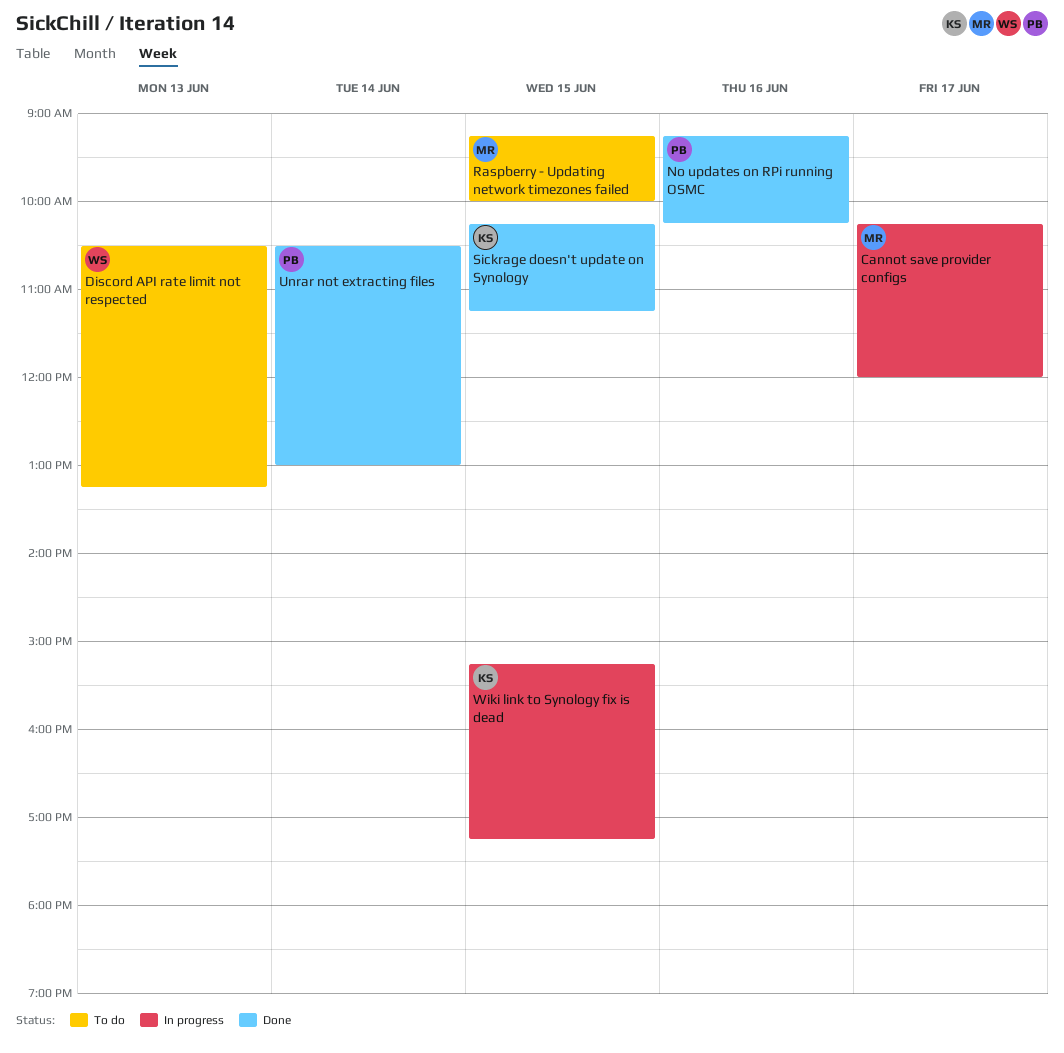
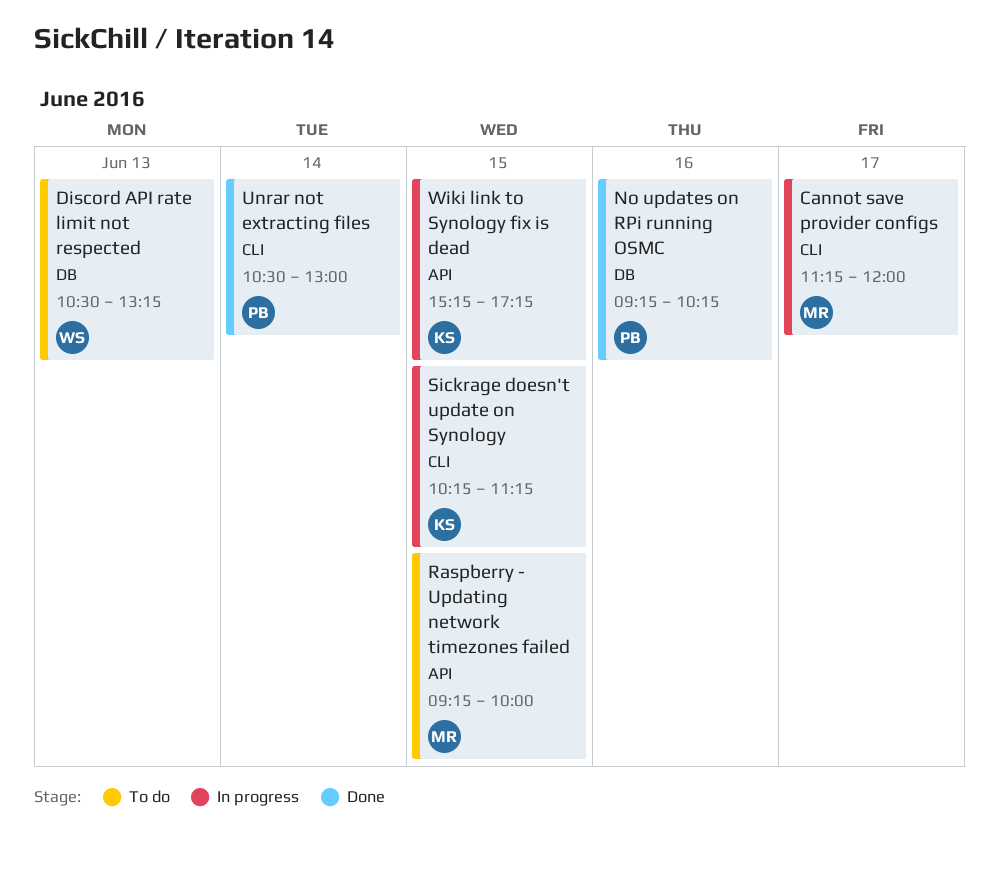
Cannot save provider configs, begins: 10:15 -> 11:15
Sickrage doesn't update on Synology, status: Done -> In progress

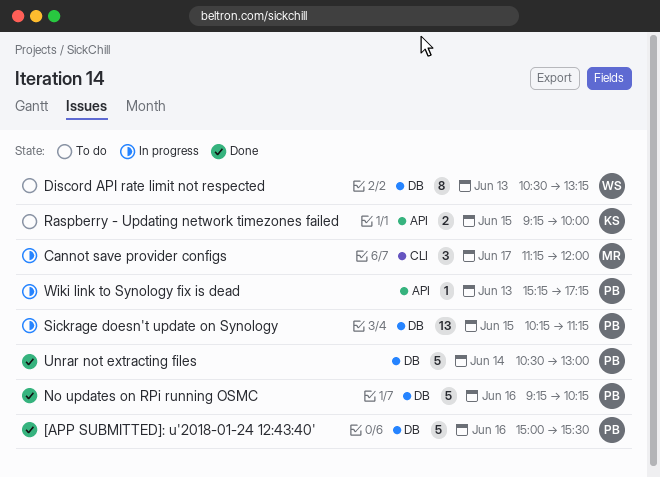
[APP SUBMITTED]: u'2018-01-24 12:43:40': none -> present
Raspberry - Updating network timezones failed, owner: MR -> KS
Sickrage doesn't update on Synology, owner: KS -> PB
Sickrage doesn't update on Synology, label: CLI -> DB
Unrar not extracting files, label: CLI -> DB
Wiki link to Synology fix is dead, owner: KS -> PB
Wiki link to Synology fix is dead, day: Jun 15 -> Jun 13

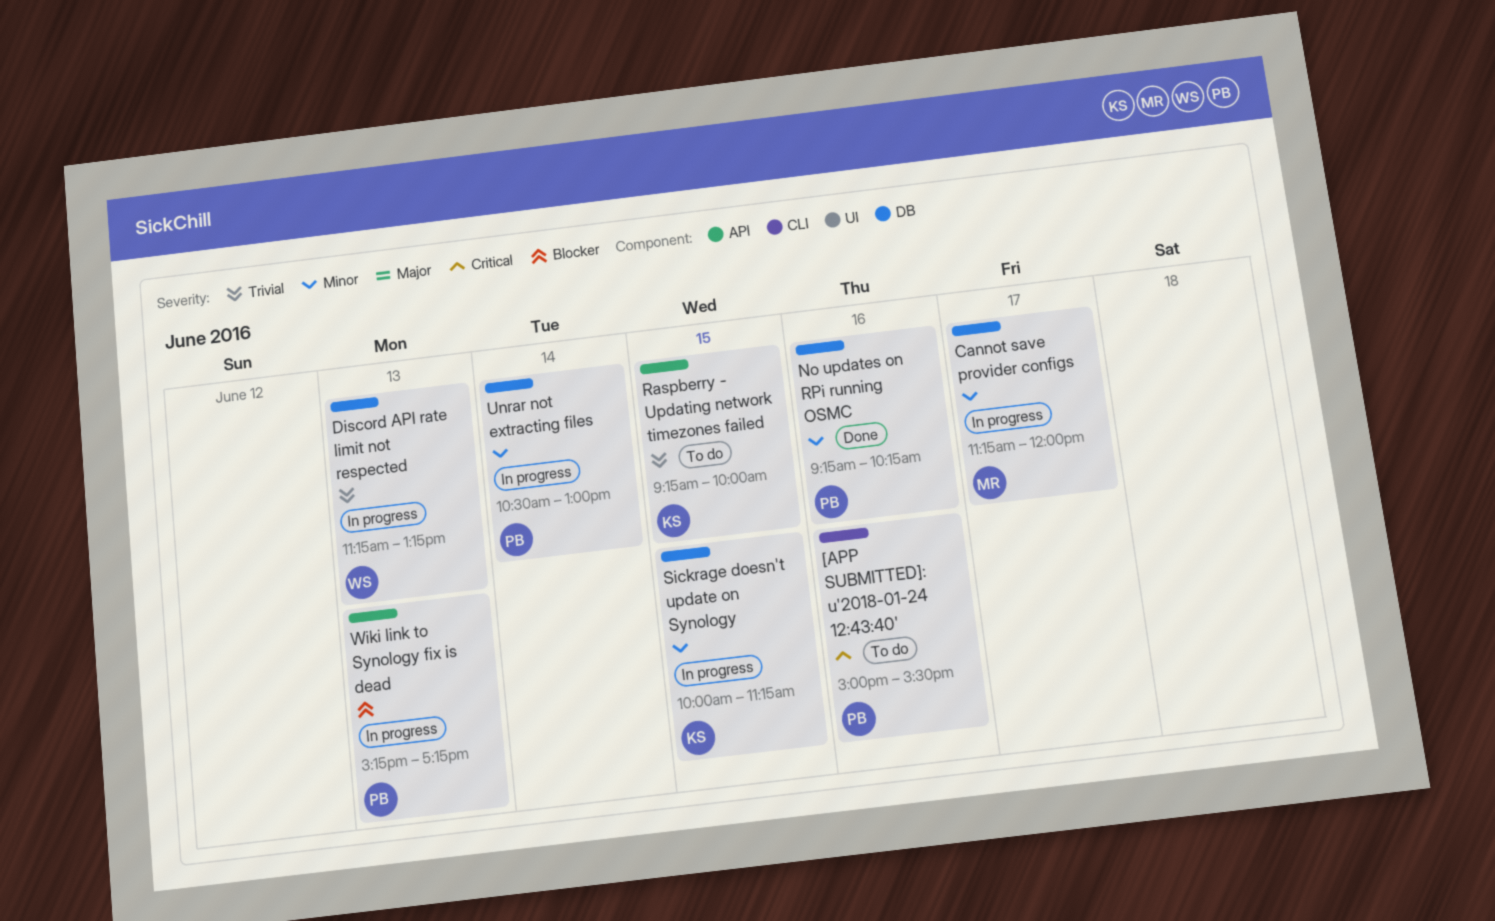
[APP SUBMITTED]: u'2018-01-24 12:43:40', status: Done -> To do
[APP SUBMITTED]: u'2018-01-24 12:43:40', label: DB -> CLI
Cannot save provider configs, label: CLI -> DB
Discord API rate limit not respected, status: To do -> In progress
Discord API rate limit not respected, begins: 10:30 -> 11:15
Sickrage doesn't update on Synology, owner: PB -> KS
Sickrage doesn't update on Synology, begins: 10:15 -> 10:00
Unrar not extracting files, status: Done -> In progress

